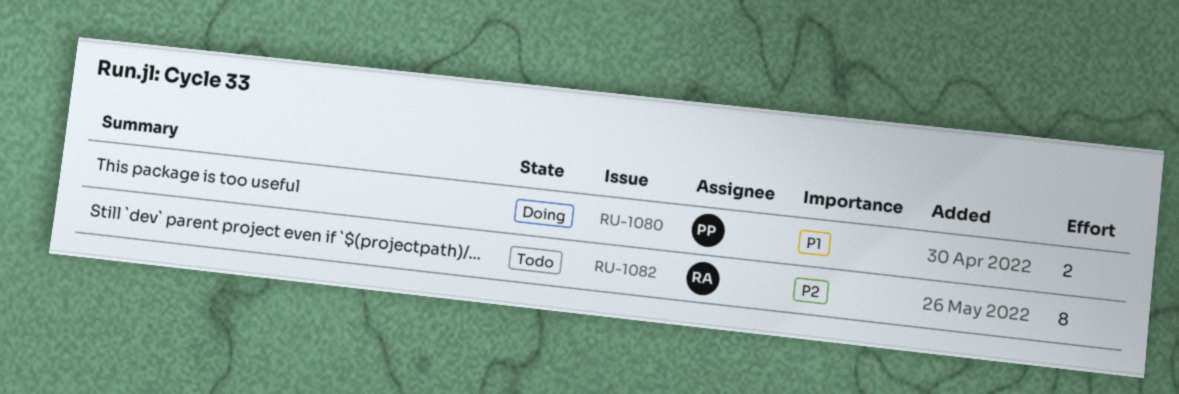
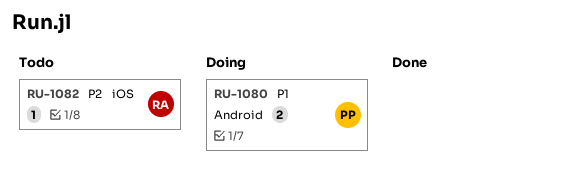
RU-1082, estimate: 8 -> 1

